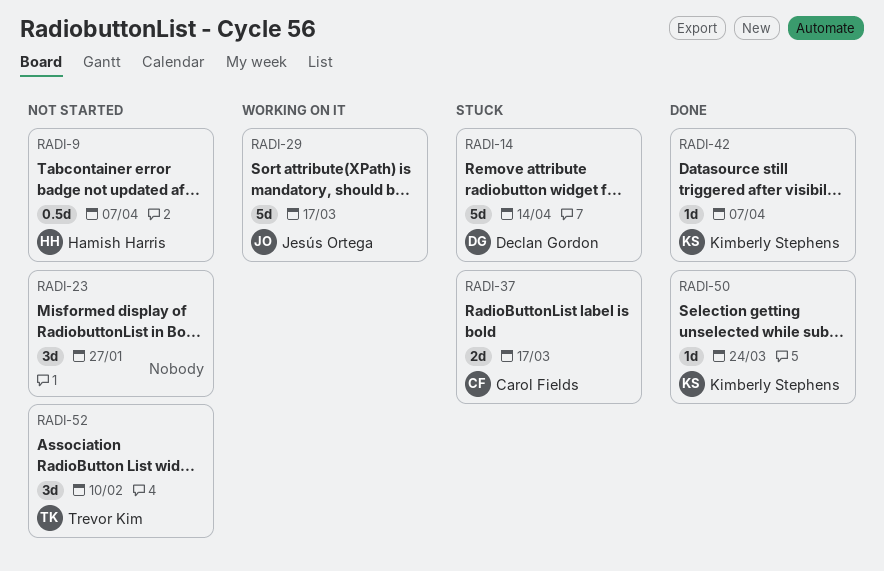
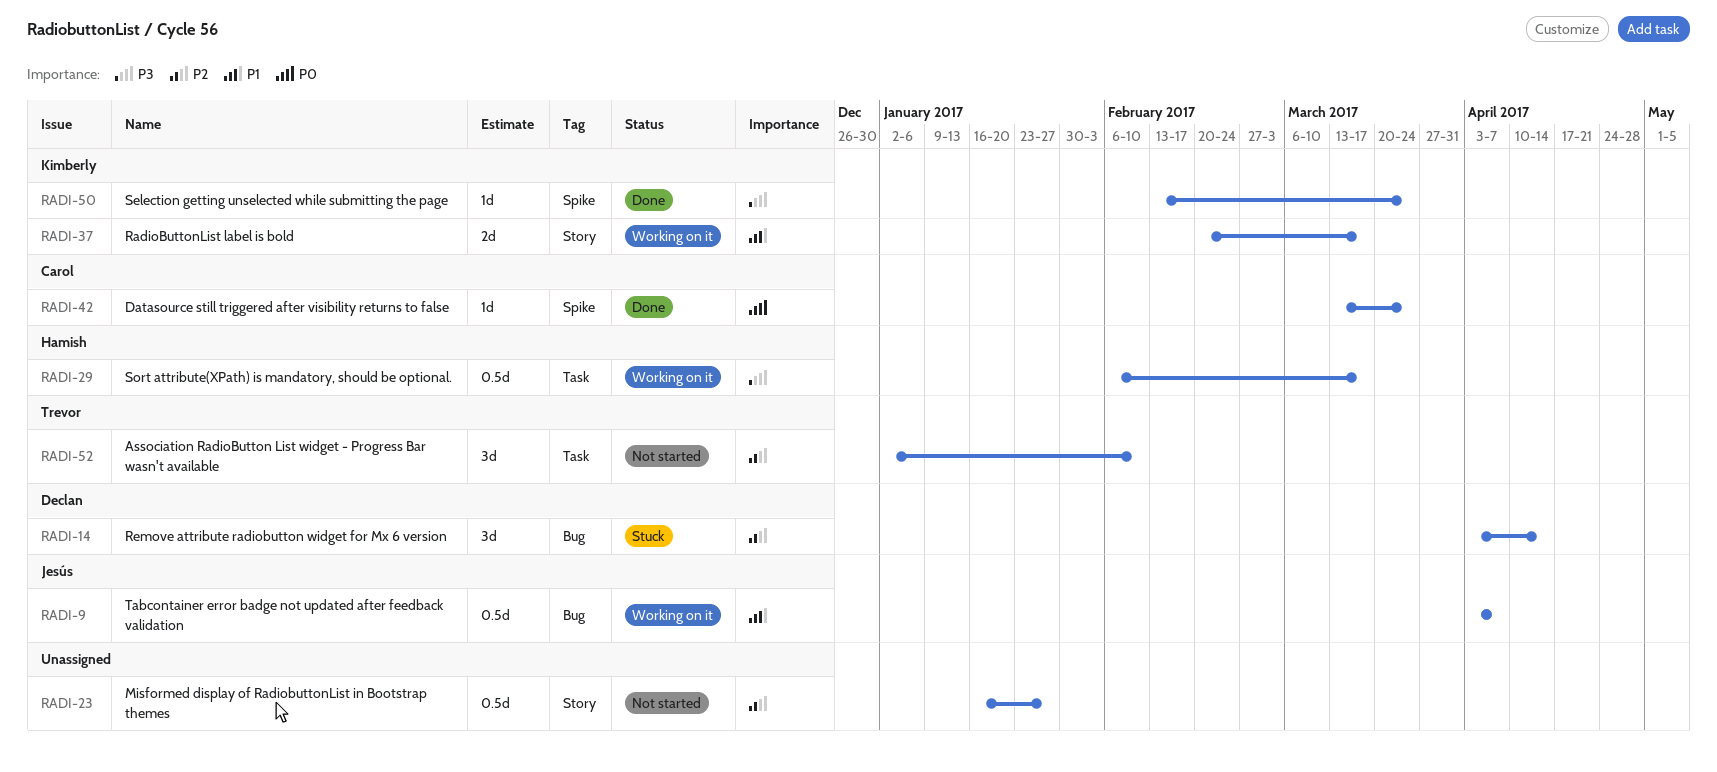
RADI-9, status: Not started -> Working on it
RADI-9, owner: Hamish Harris -> Jesús Ortega
RADI-14, estimate: 5d -> 3d
RADI-23, estimate: 3d -> 0.5d
RADI-29, owner: Jesús Ortega -> Hamish Harris
RADI-29, estimate: 5d -> 0.5d
RADI-37, status: Stuck -> Working on it
RADI-37, owner: Carol Fields -> Kimberly Stephens
RADI-42, owner: Kimberly Stephens -> Carol Fields
RADI-42, due: Apr 7 -> Mar 24

